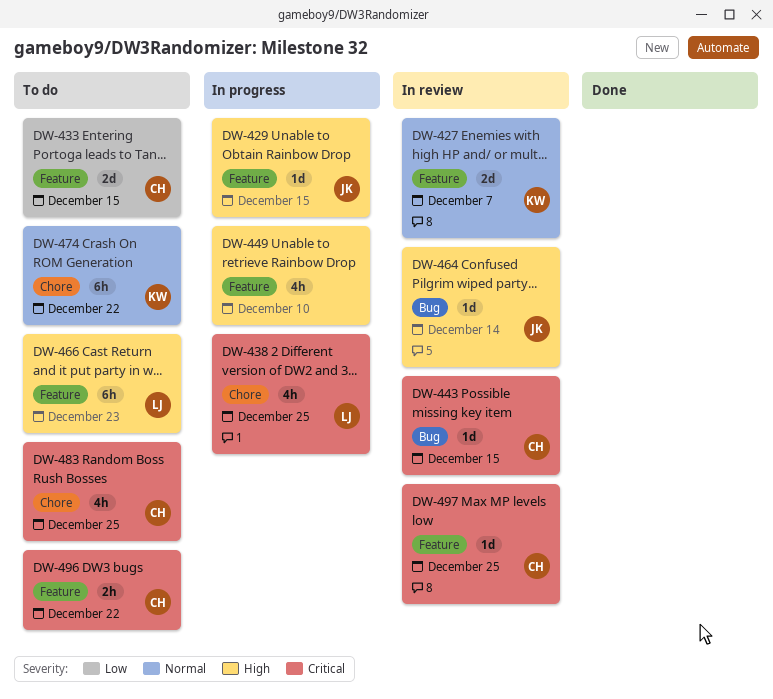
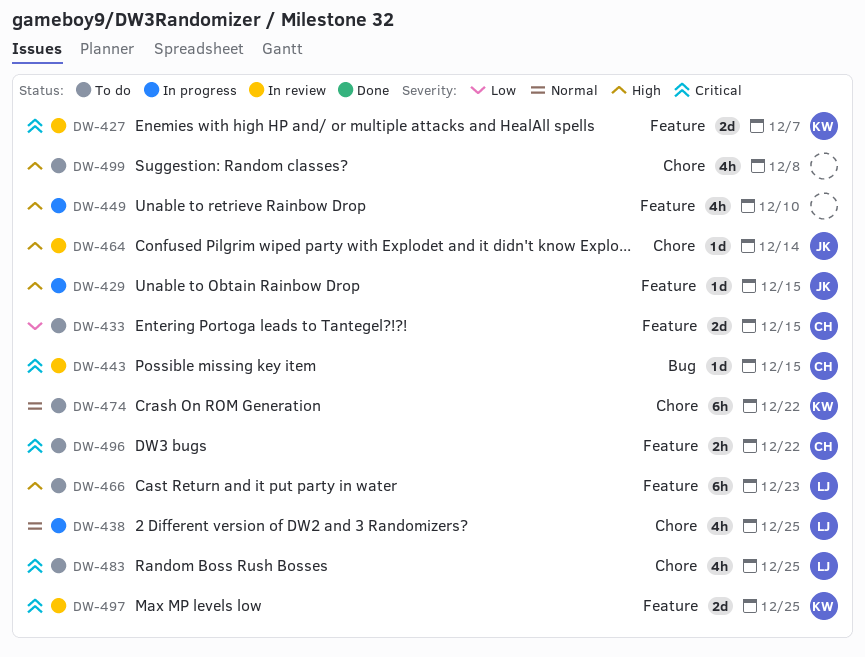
DW-427, priority: Normal -> Critical
DW-438, priority: Critical -> Normal
DW-464, label: Bug -> Chore
DW-483, owner: CH -> LJ
DW-497, owner: CH -> KW
DW-497, estimate: 1d -> 2d
DW-499: none -> present

